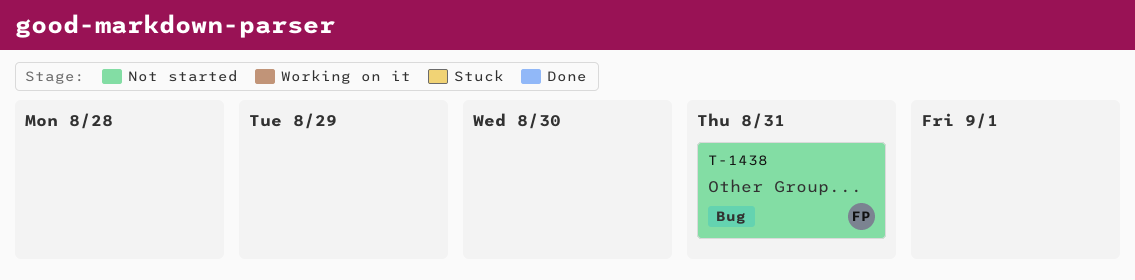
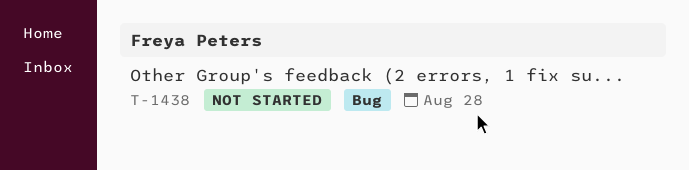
T-1438, due: Aug 31 -> Aug 28

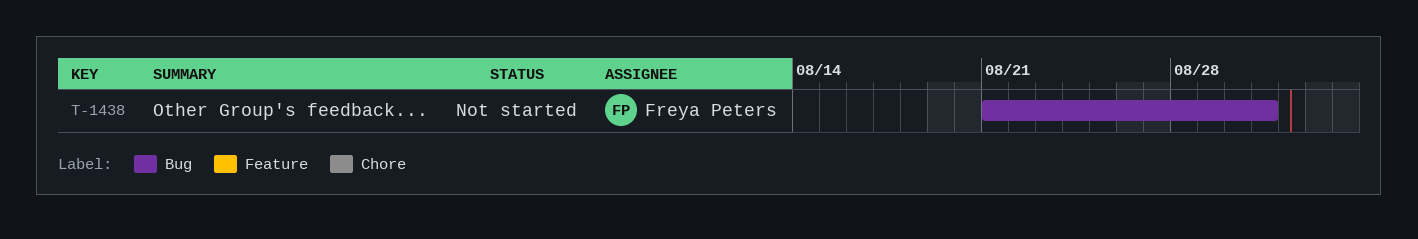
T-1438, due: Aug 28 -> Aug 31

